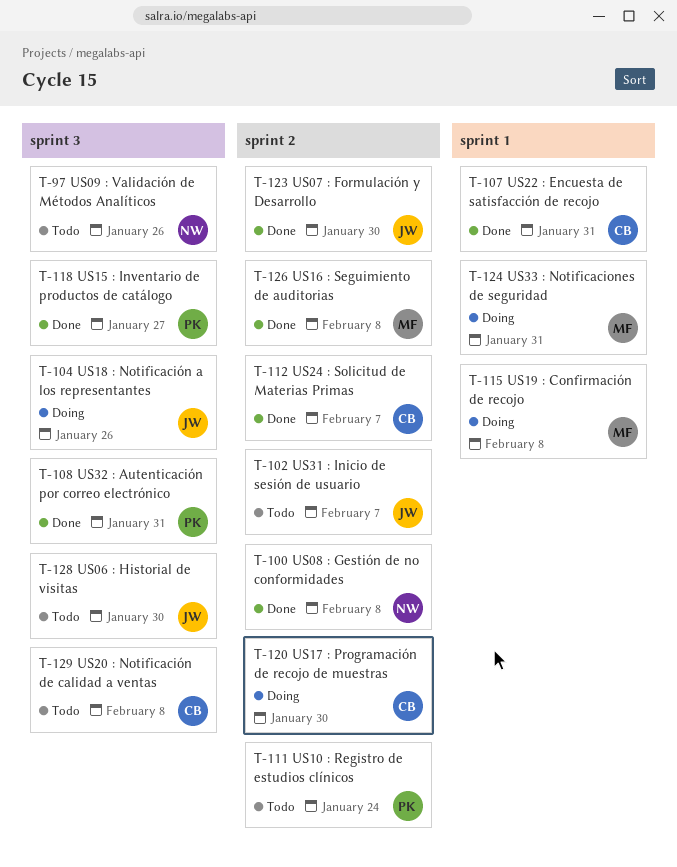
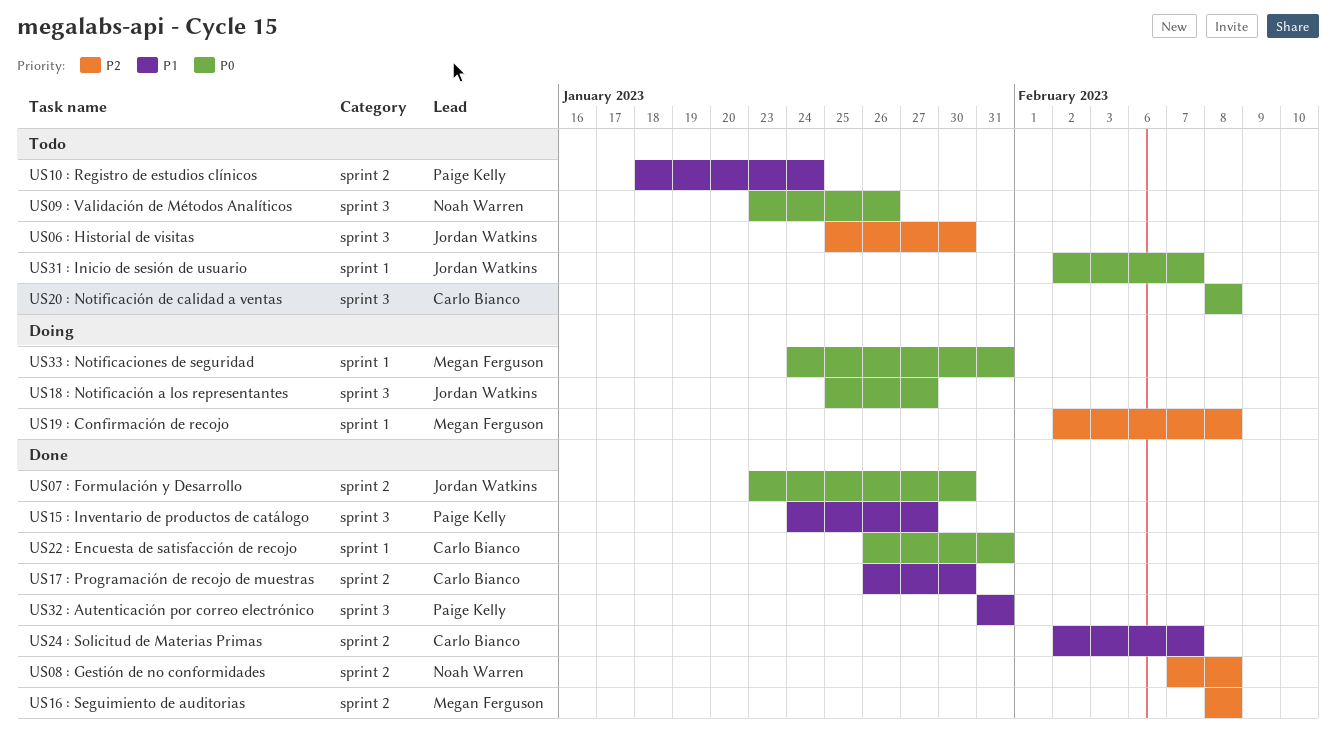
US17 : Programación de recojo de muestras, status: Doing -> Done
US18 : Notificación a los representantes, due: Jan 26 -> Jan 27
US31 : Inicio de sesión de usuario, label: sprint 2 -> sprint 1

